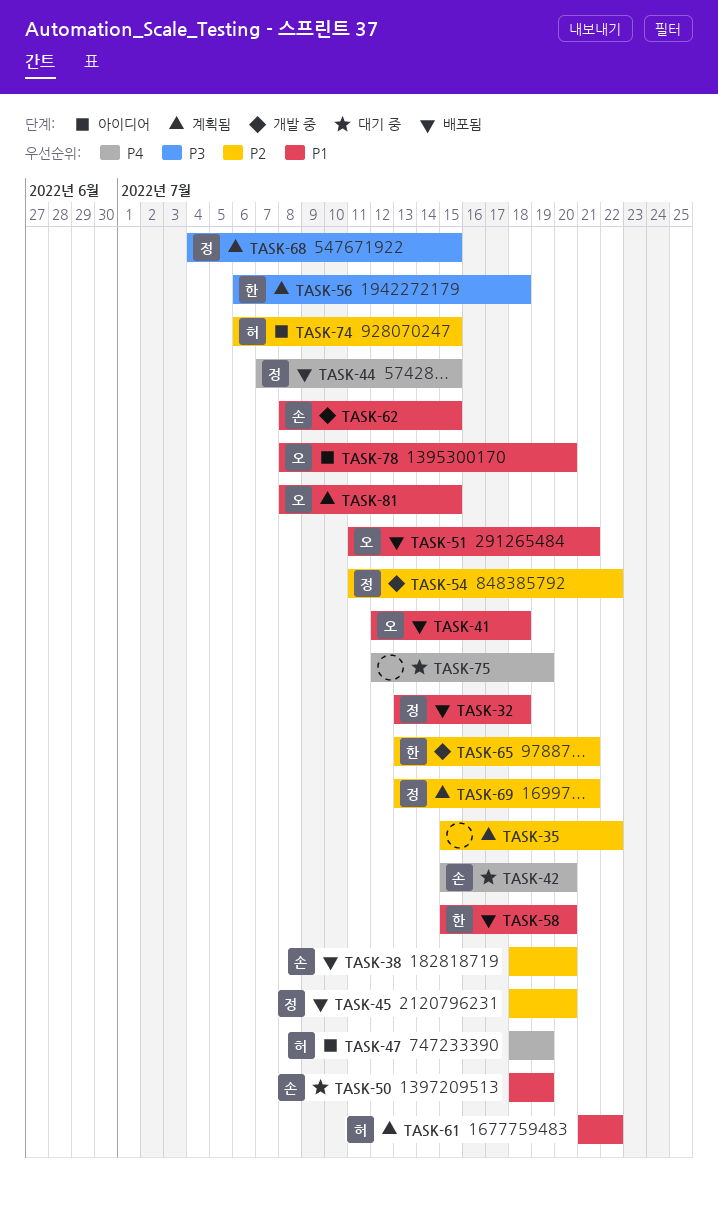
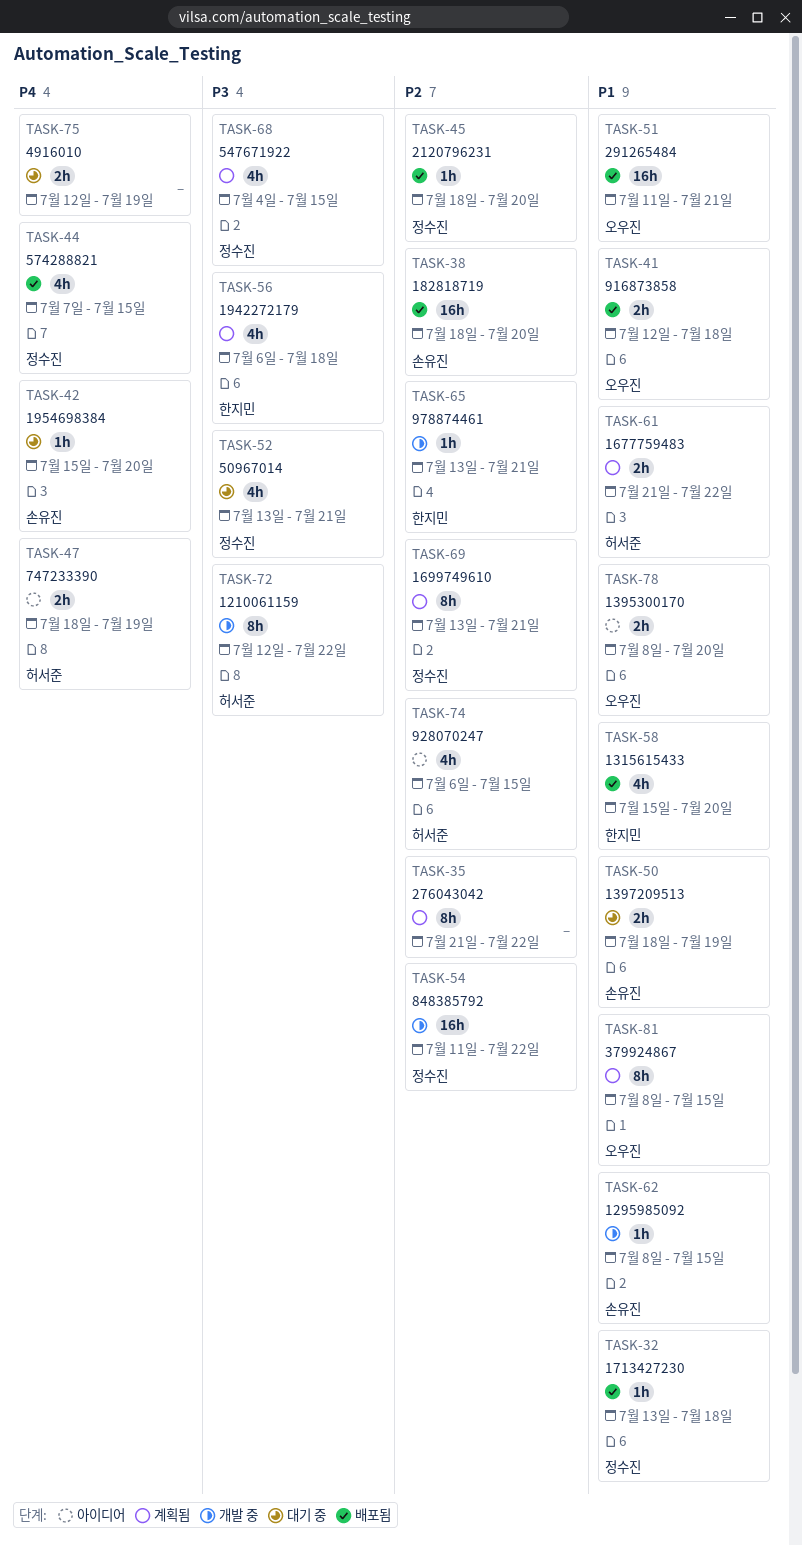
TASK-35, start: Jul 15 -> Jul 21
TASK-52: none -> present
TASK-72: none -> present

